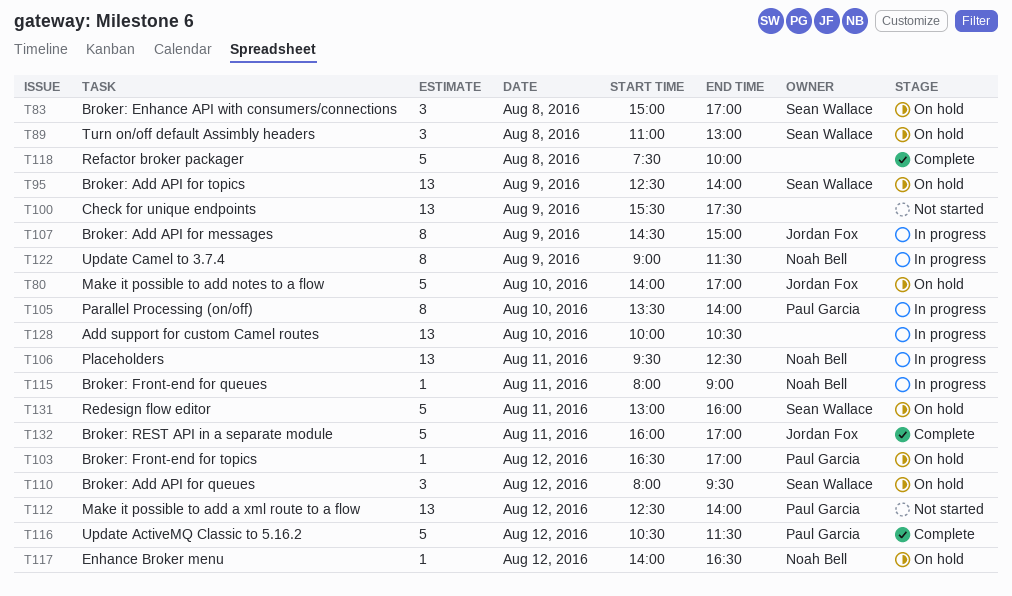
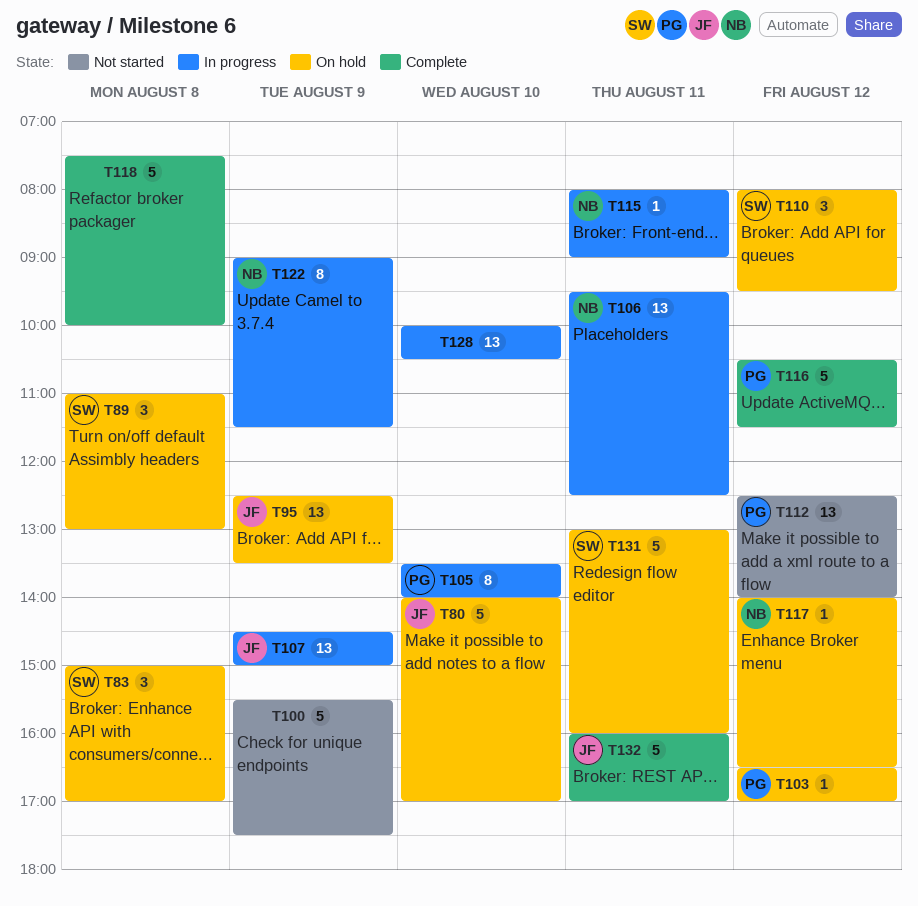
T95, owner: Sean Wallace -> Jordan Fox
T95, ends: 14:00 -> 13:30
T100, estimate: 13 -> 5
T107, estimate: 8 -> 13

